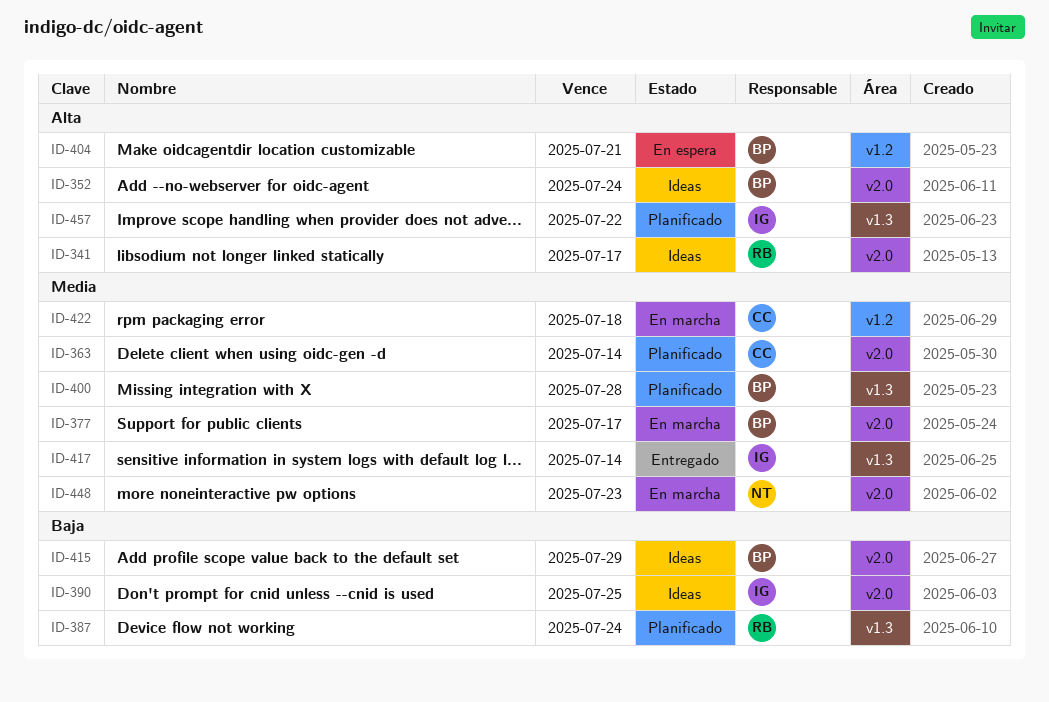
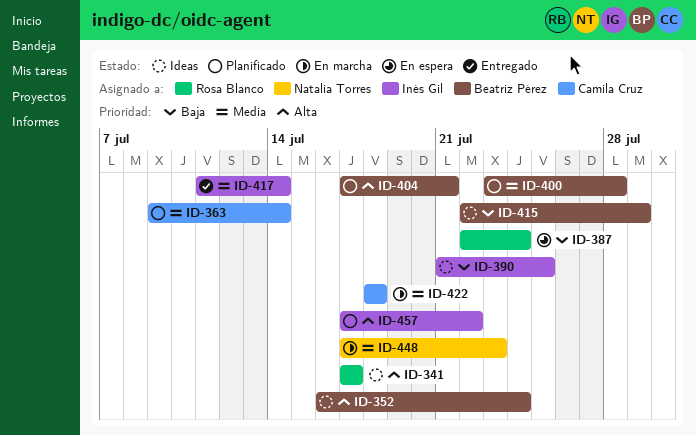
ID-377: present -> none
ID-387, status: Planificado -> En espera
ID-404, status: En espera -> Planificado

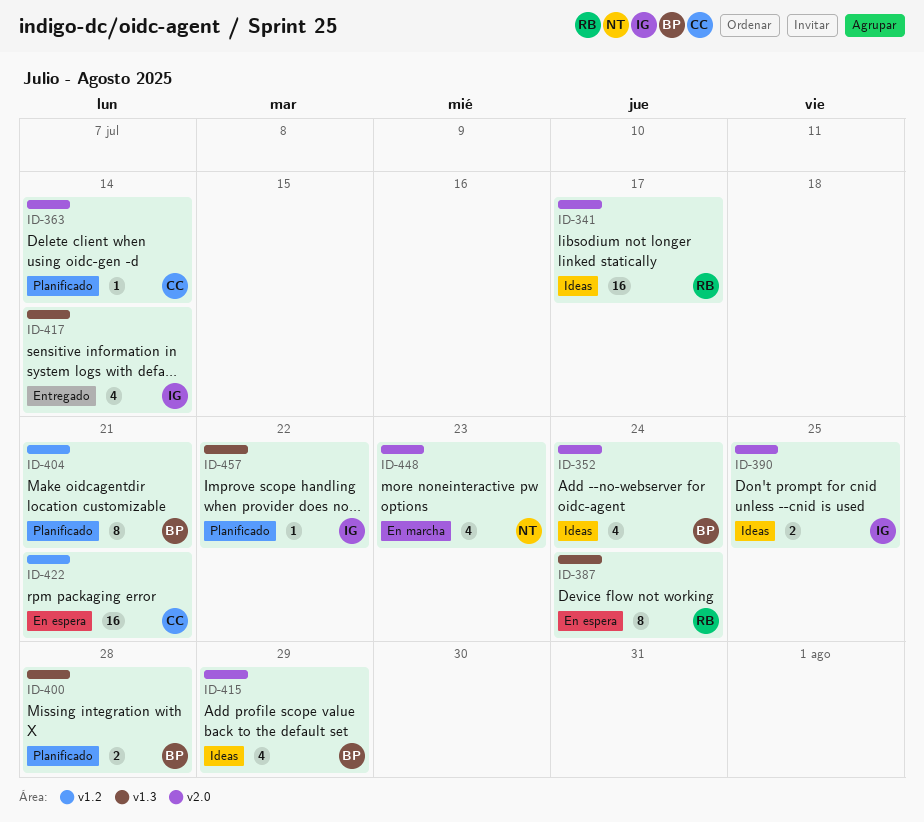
ID-422, status: En marcha -> En espera
ID-422, due: Jul 18 -> Jul 21

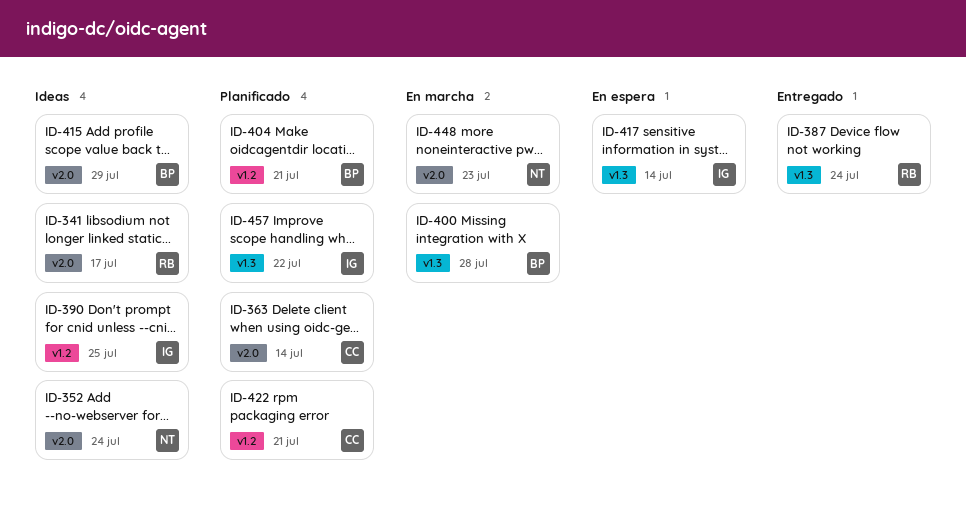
ID-352, owner: BP -> NT
ID-387, status: En espera -> Entregado
ID-390, label: v2.0 -> v1.2
ID-400, status: Planificado -> En marcha
ID-417, status: Entregado -> En espera
ID-422, status: En espera -> Planificado

